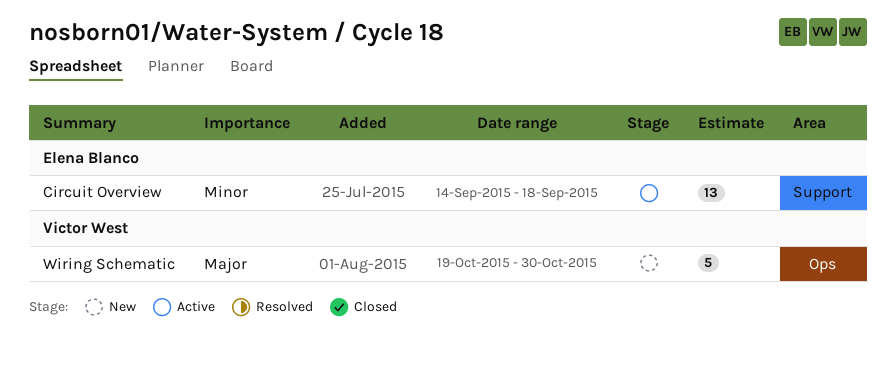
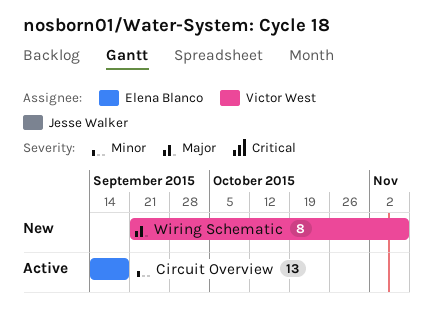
Wiring Schematic, estimate: 5 -> 8
Wiring Schematic, start: Oct 19 -> Sep 21
Wiring Schematic, due: Oct 30 -> Nov 6

